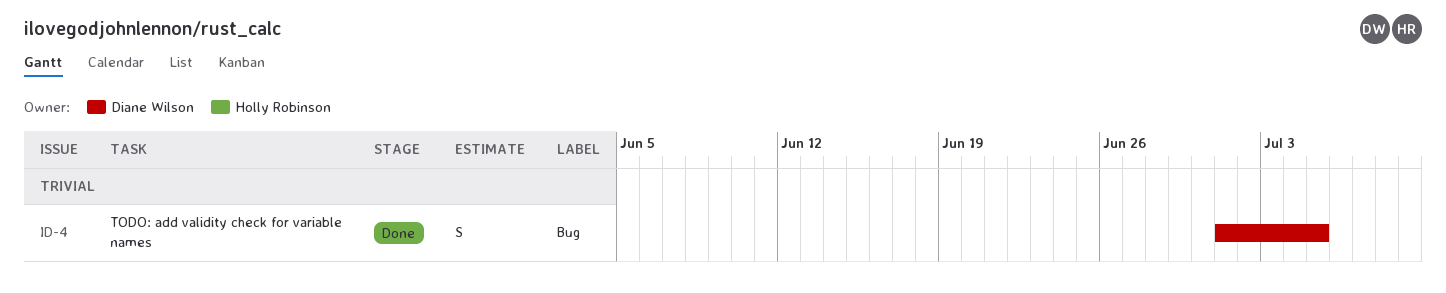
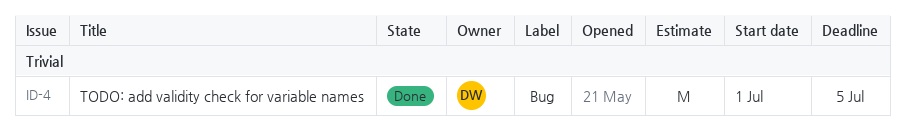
ID-4, estimate: S -> M

